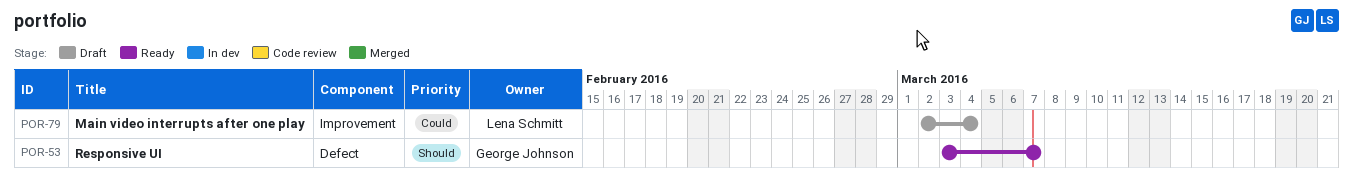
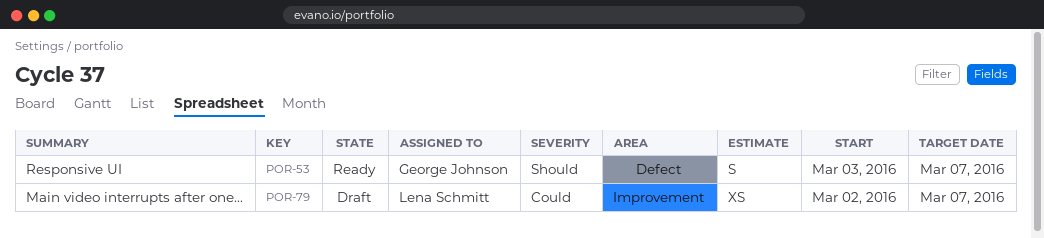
POR-79, due: Mar 4 -> Mar 7

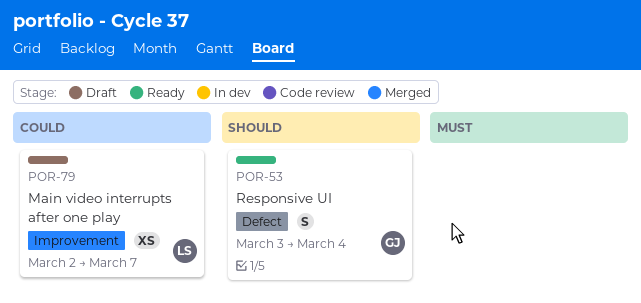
POR-53, due: Mar 7 -> Mar 4

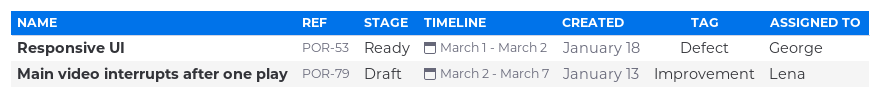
POR-53, start: Mar 3 -> Mar 1
POR-53, due: Mar 4 -> Mar 2

